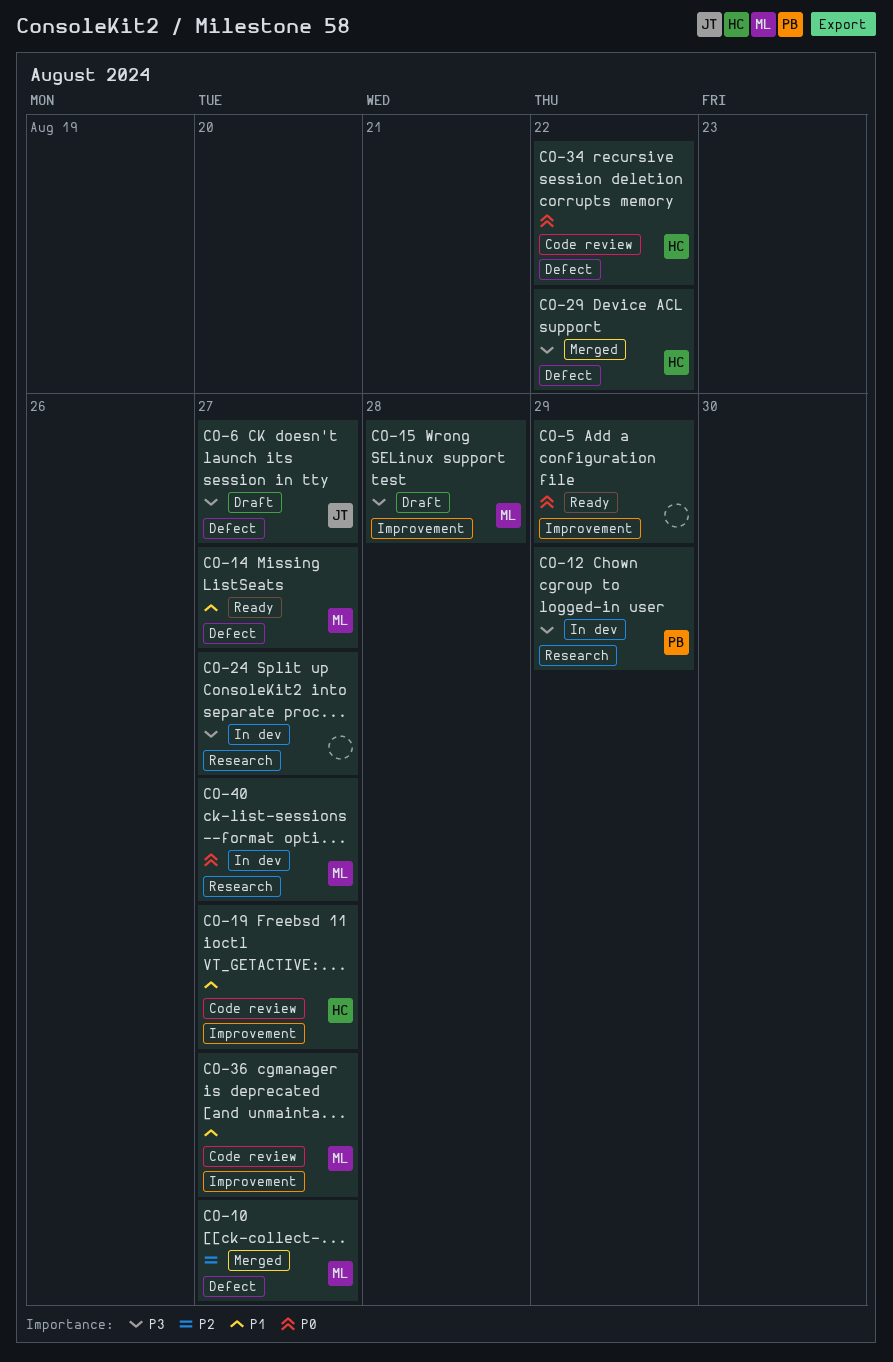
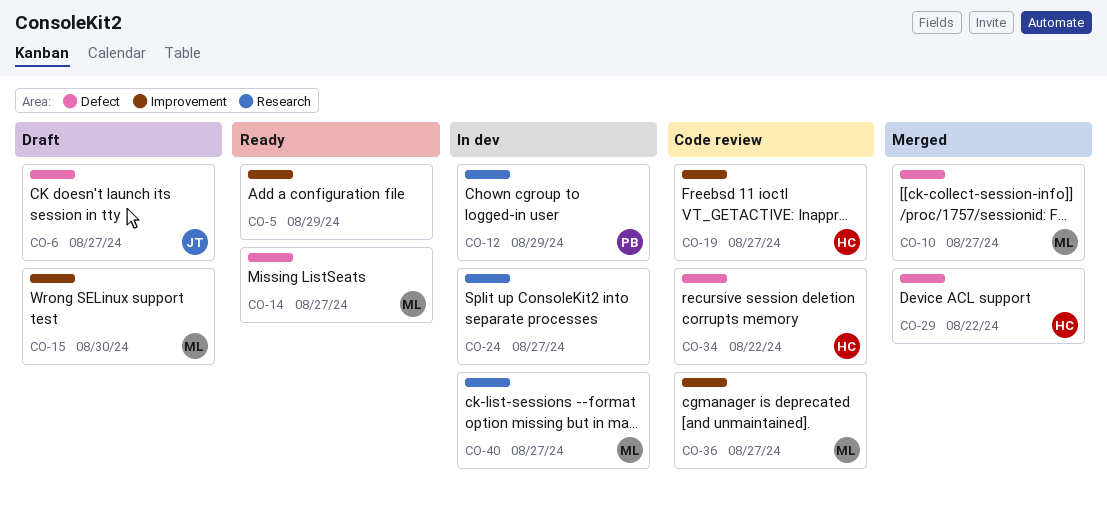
CO-15, due: Aug 28 -> Aug 30

